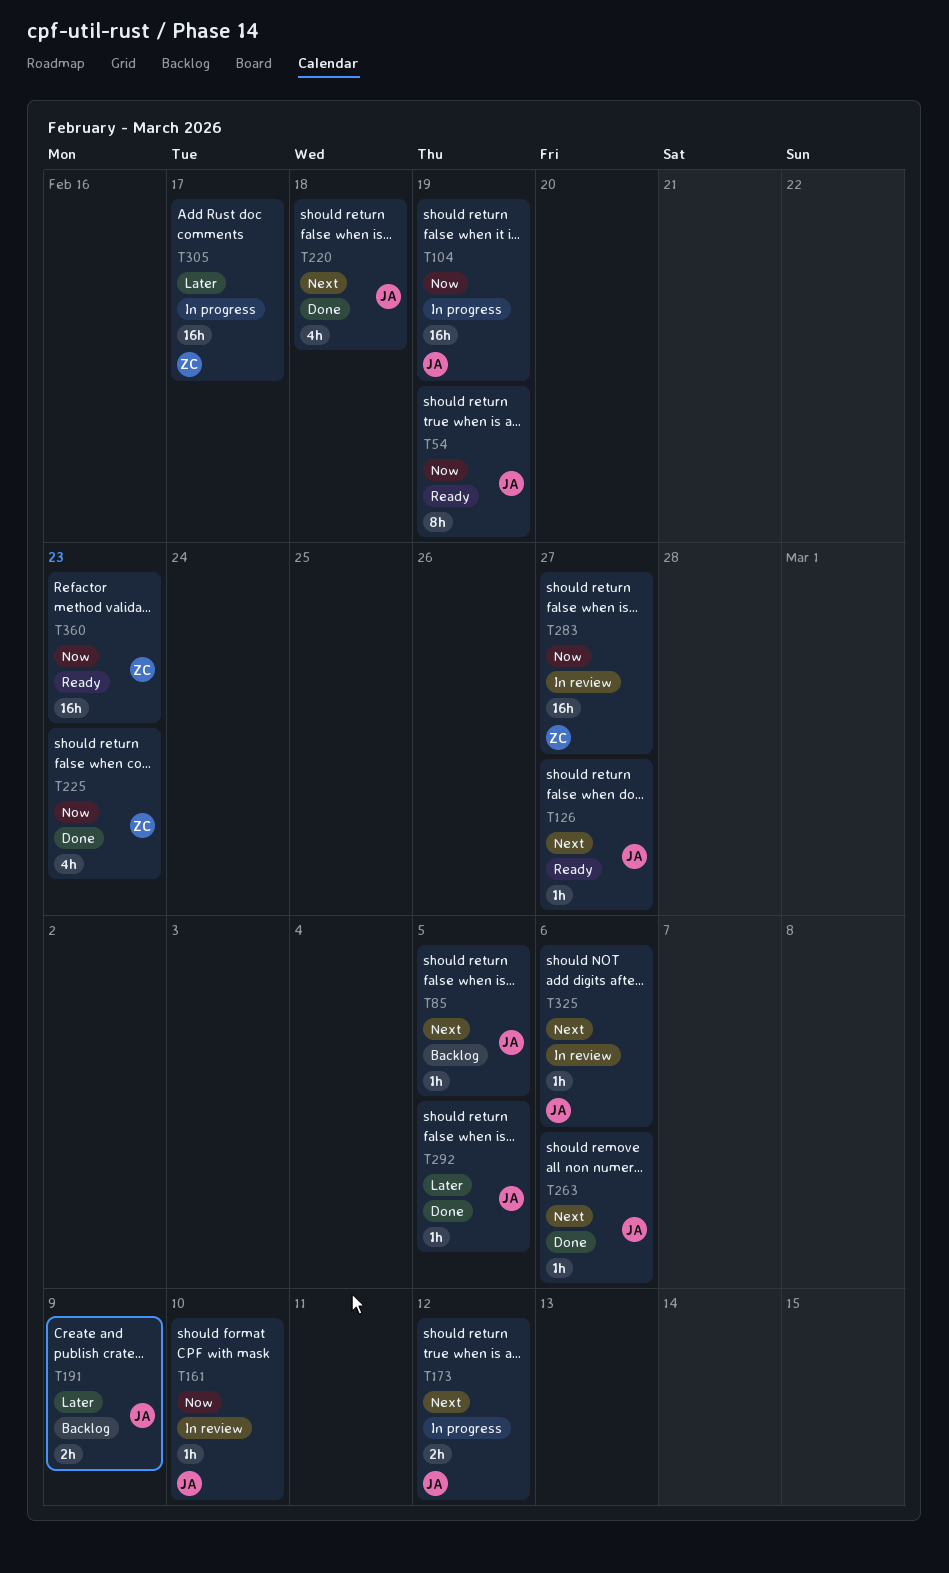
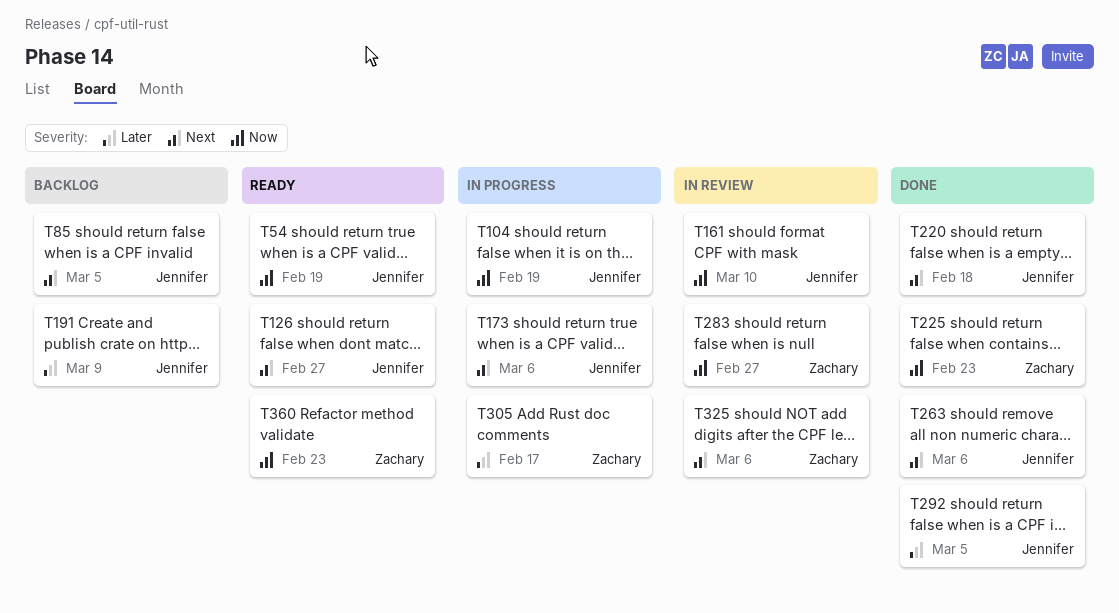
T173, due: Mar 12 -> Mar 6
T325, owner: Jennifer -> Zachary

